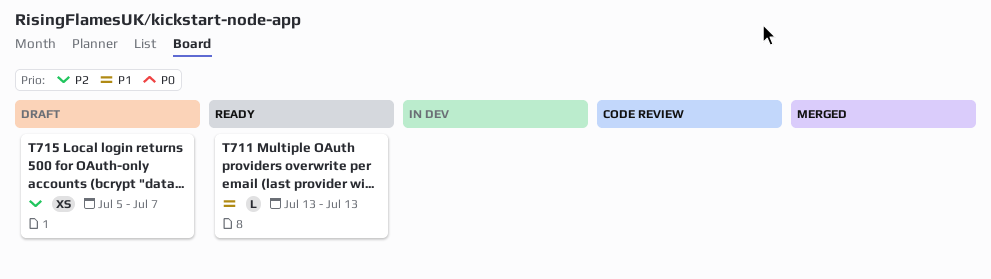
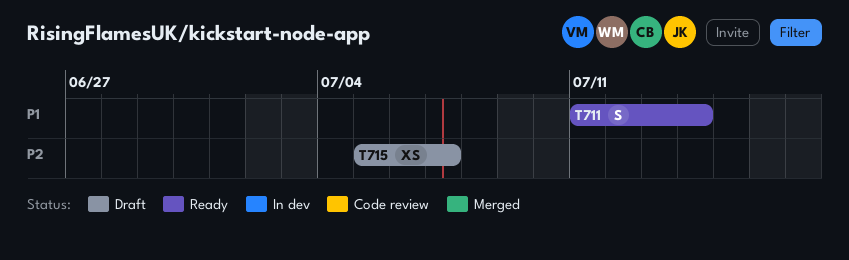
T711, estimate: L -> S
T711, start: Jul 13 -> Jul 11
T711, due: Jul 13 -> Jul 14

